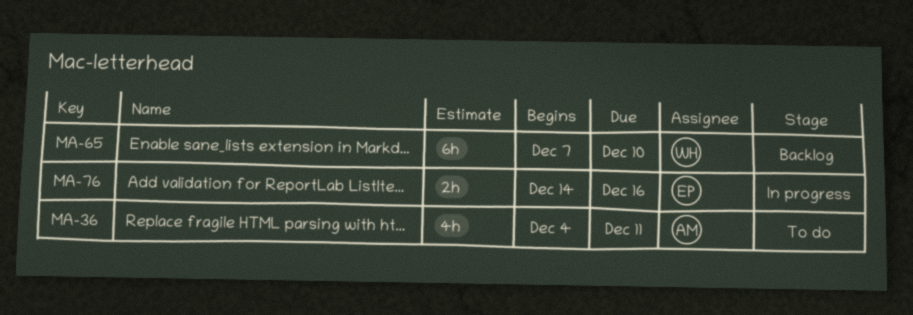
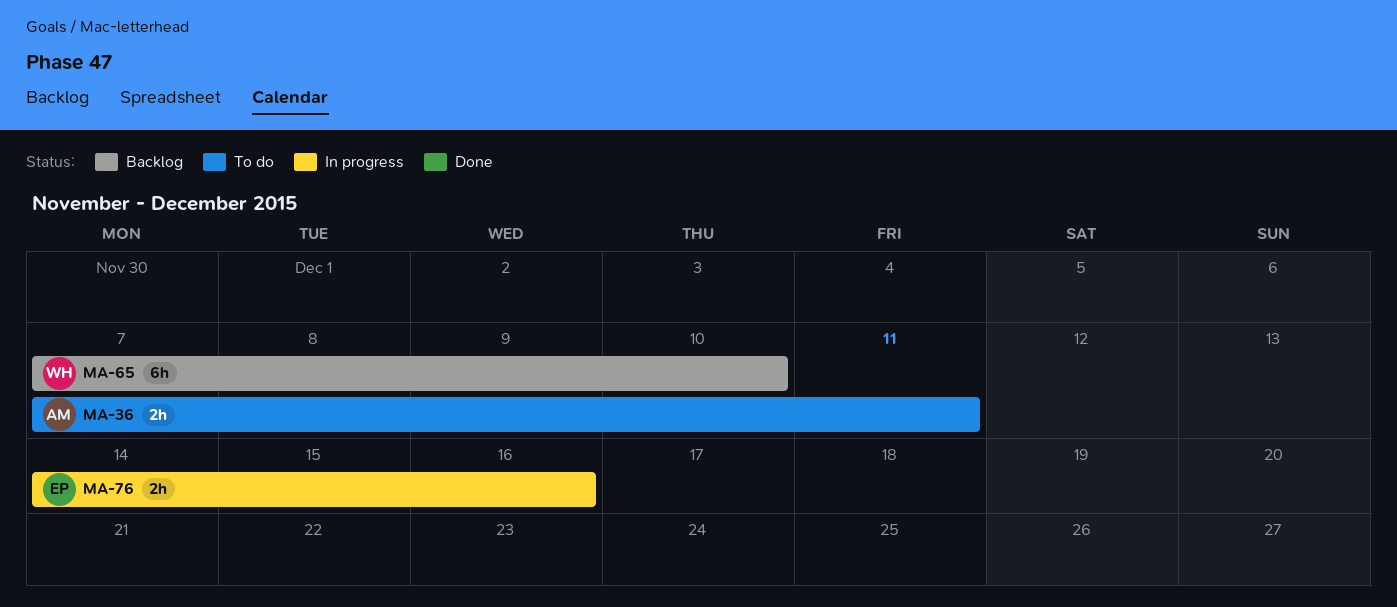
MA-36, estimate: 4h -> 2h
MA-36, start: Dec 4 -> Dec 7

